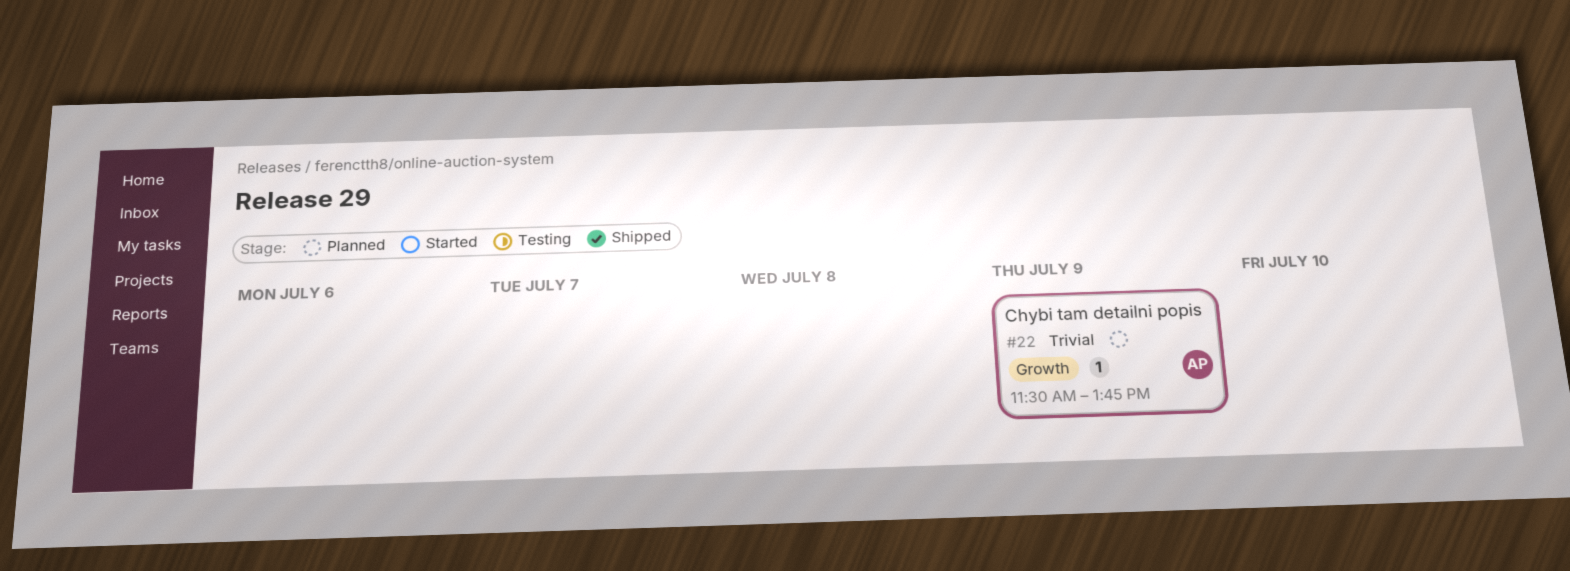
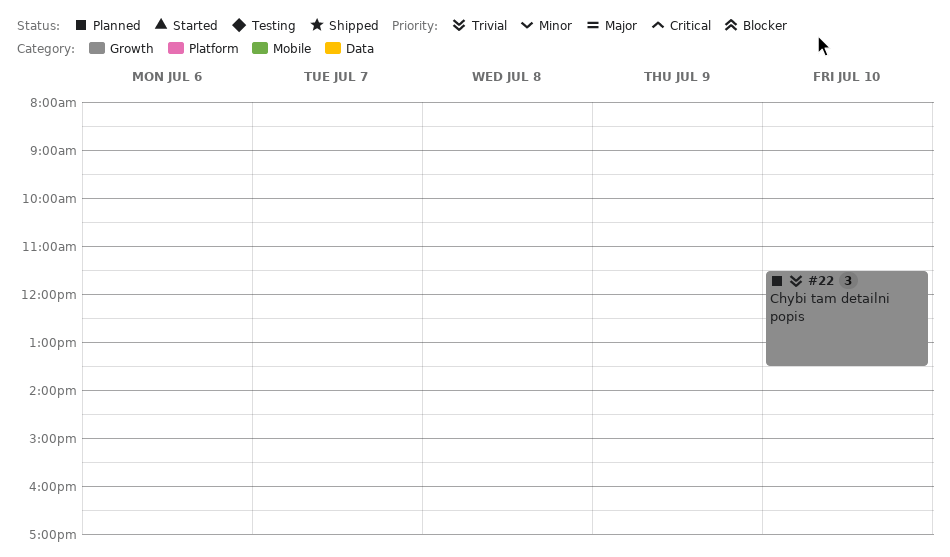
#22, estimate: 1 -> 3
#22, day: Jul 9 -> Jul 10
#22, ends: 13:45 -> 13:30

